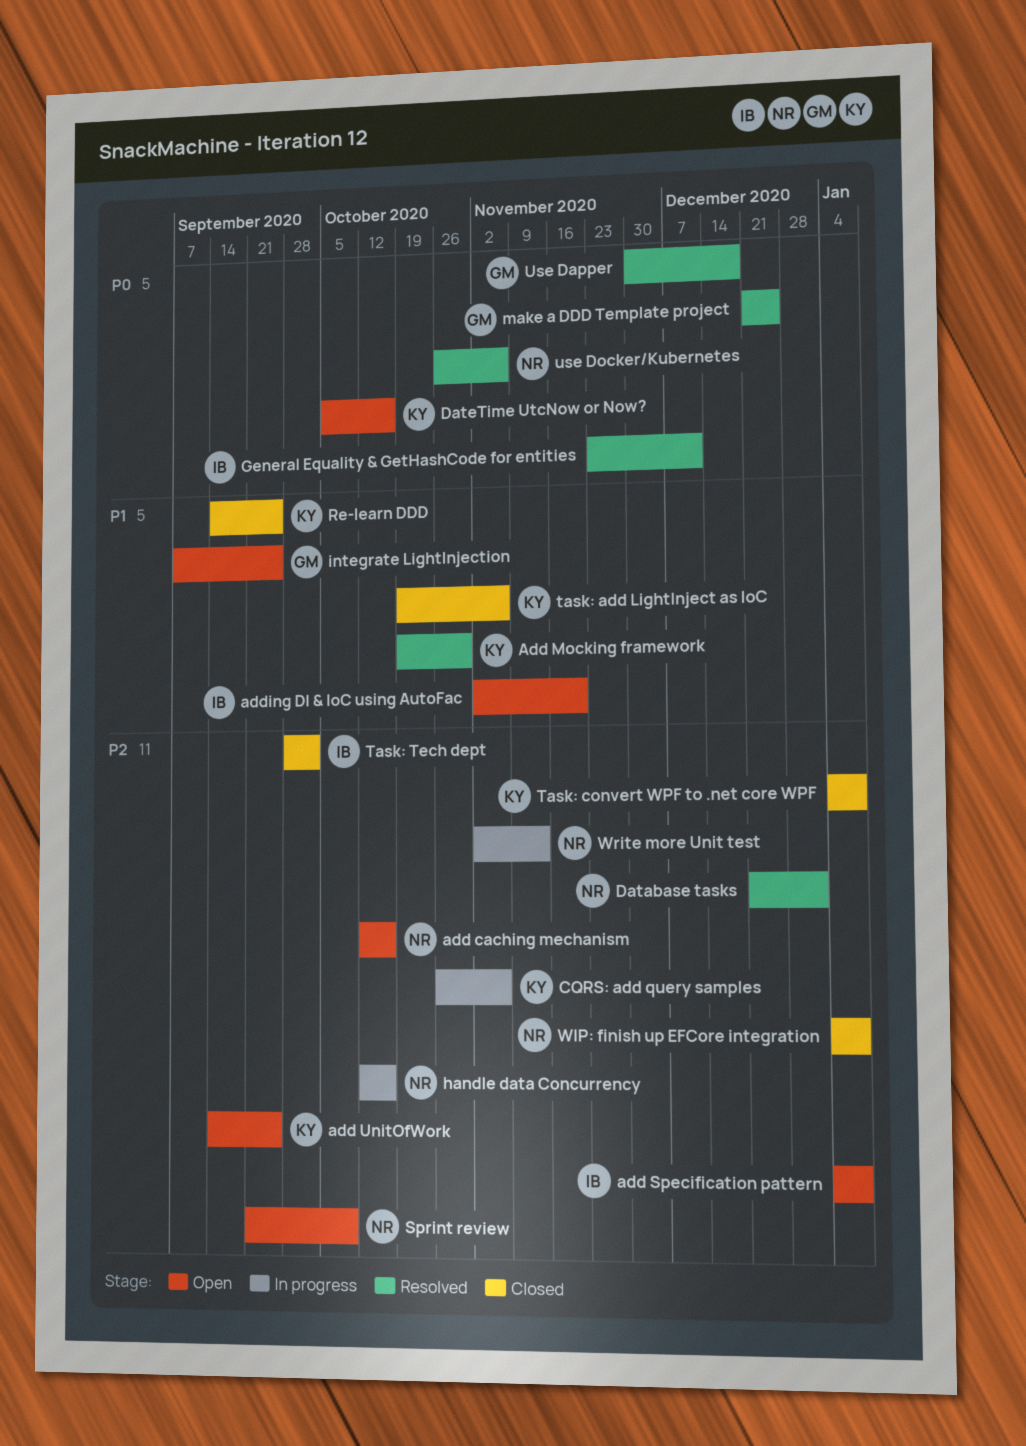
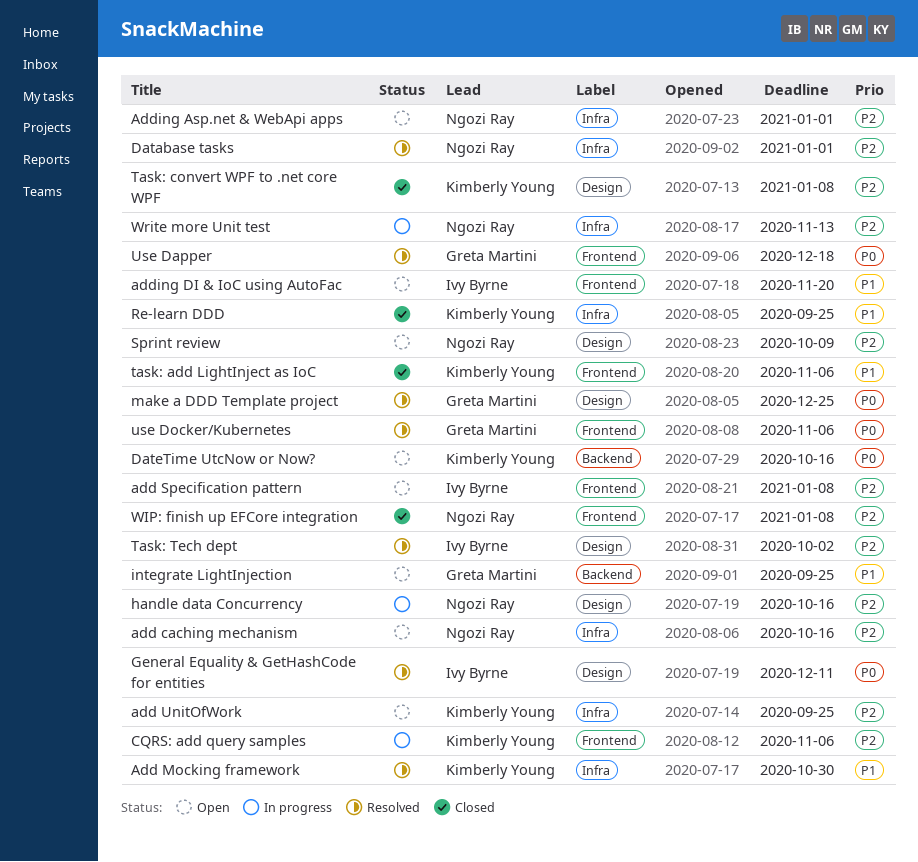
Adding Asp.net & WebApi apps: none -> present
Task: Tech dept, status: Closed -> Resolved
use Docker/Kubernetes, owner: Ngozi Ray -> Greta Martini

